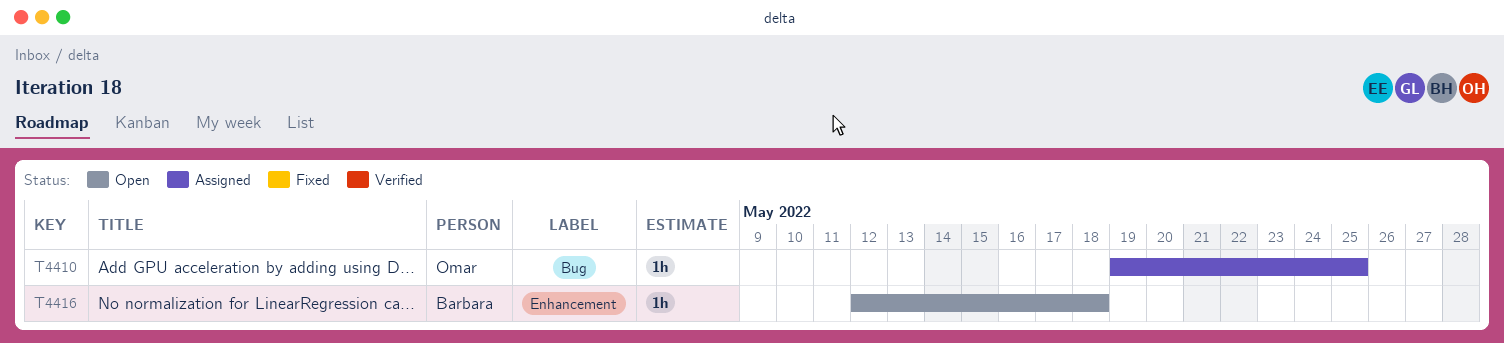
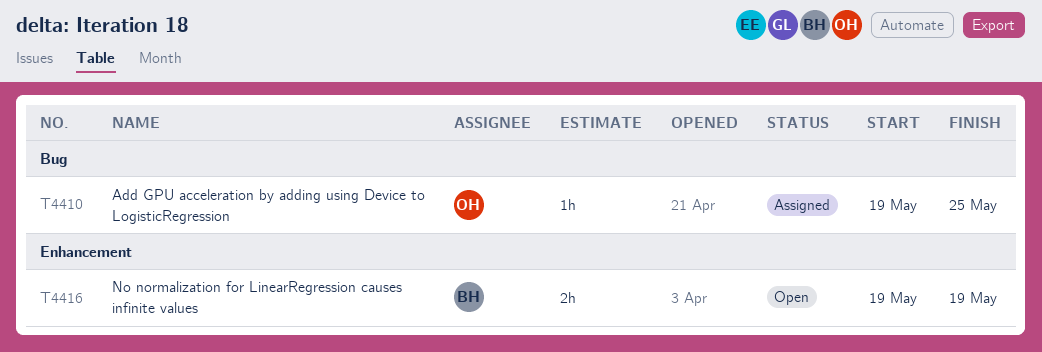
T4416, estimate: 1h -> 2h
T4416, start: May 12 -> May 19
T4416, due: May 18 -> May 19

